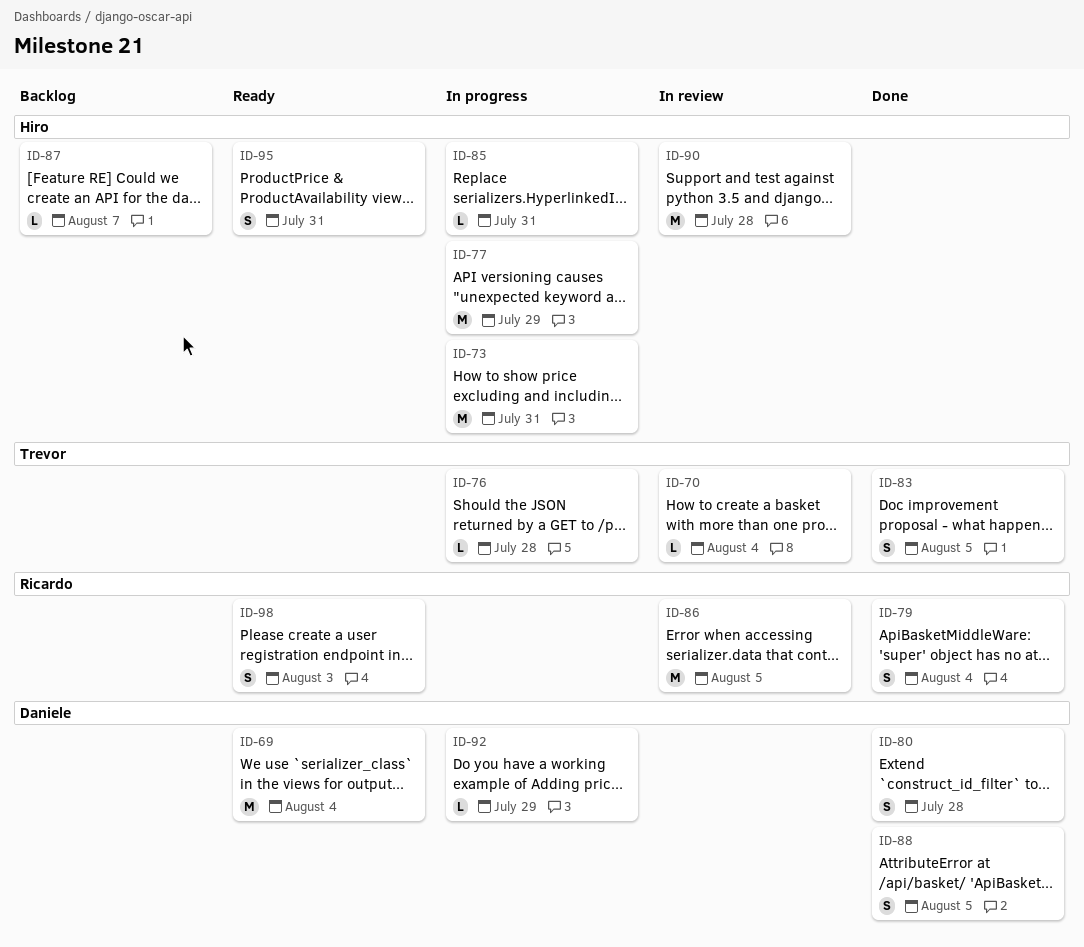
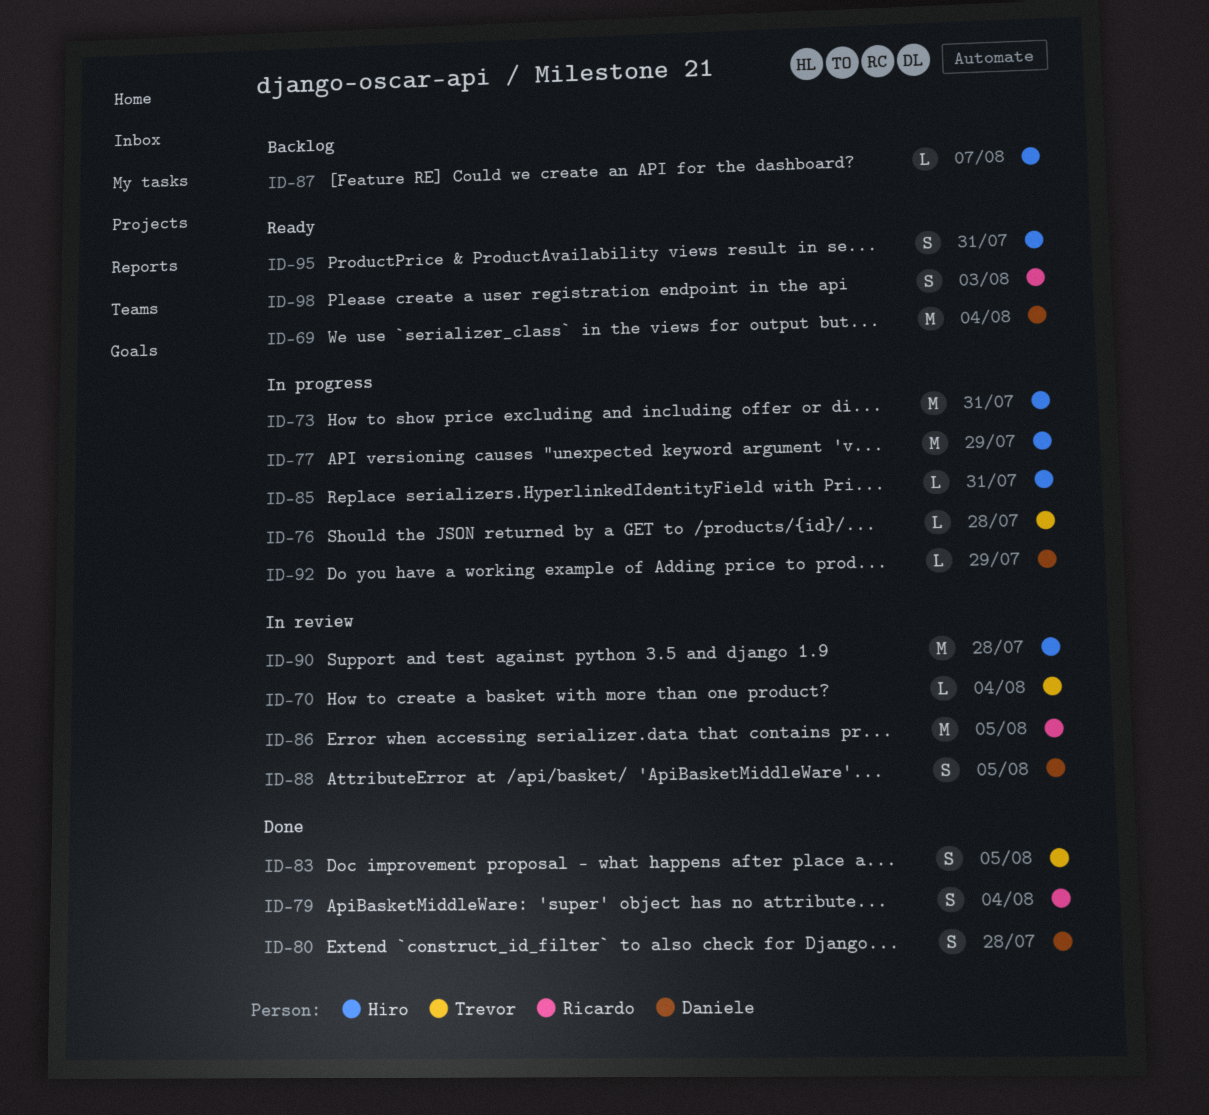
ID-88, status: Done -> In review

